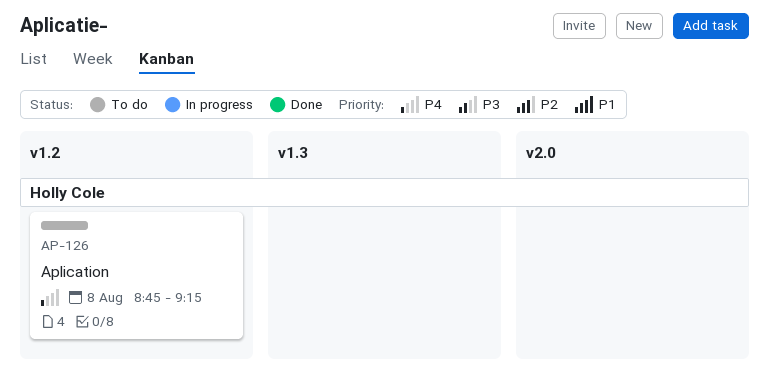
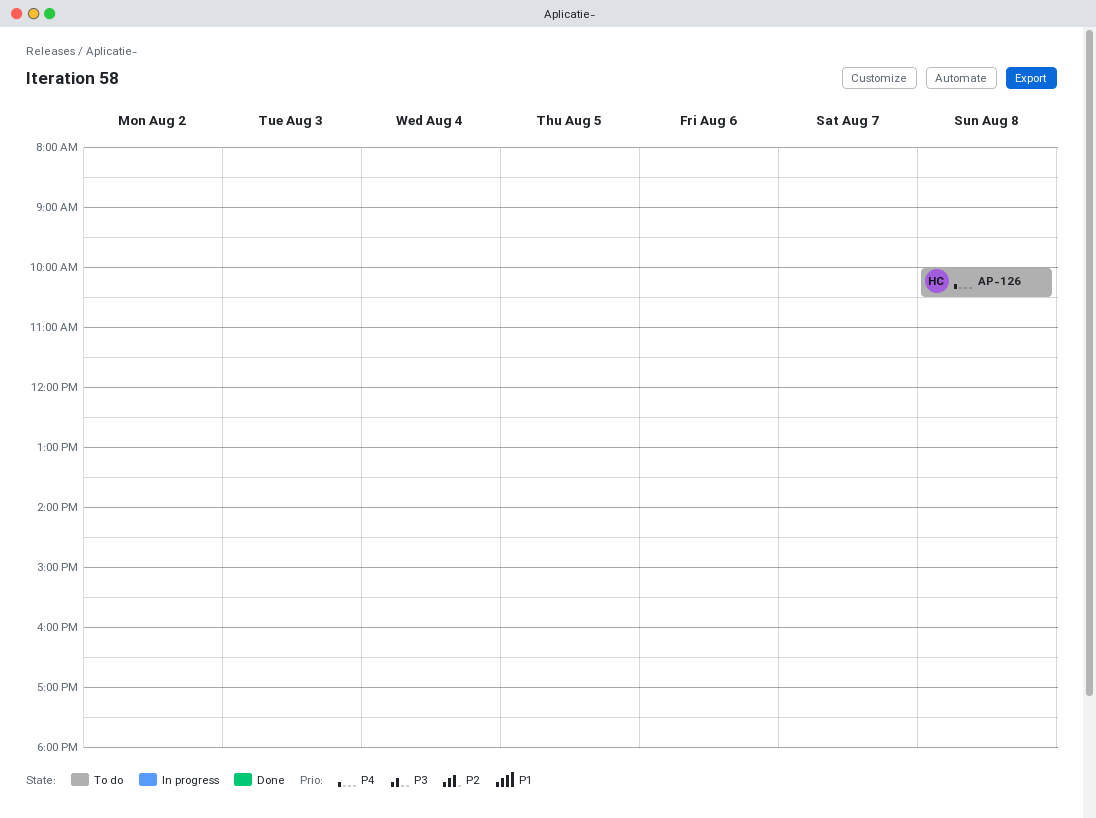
AP-126, begins: 08:45 -> 10:00
AP-126, ends: 09:15 -> 10:30

